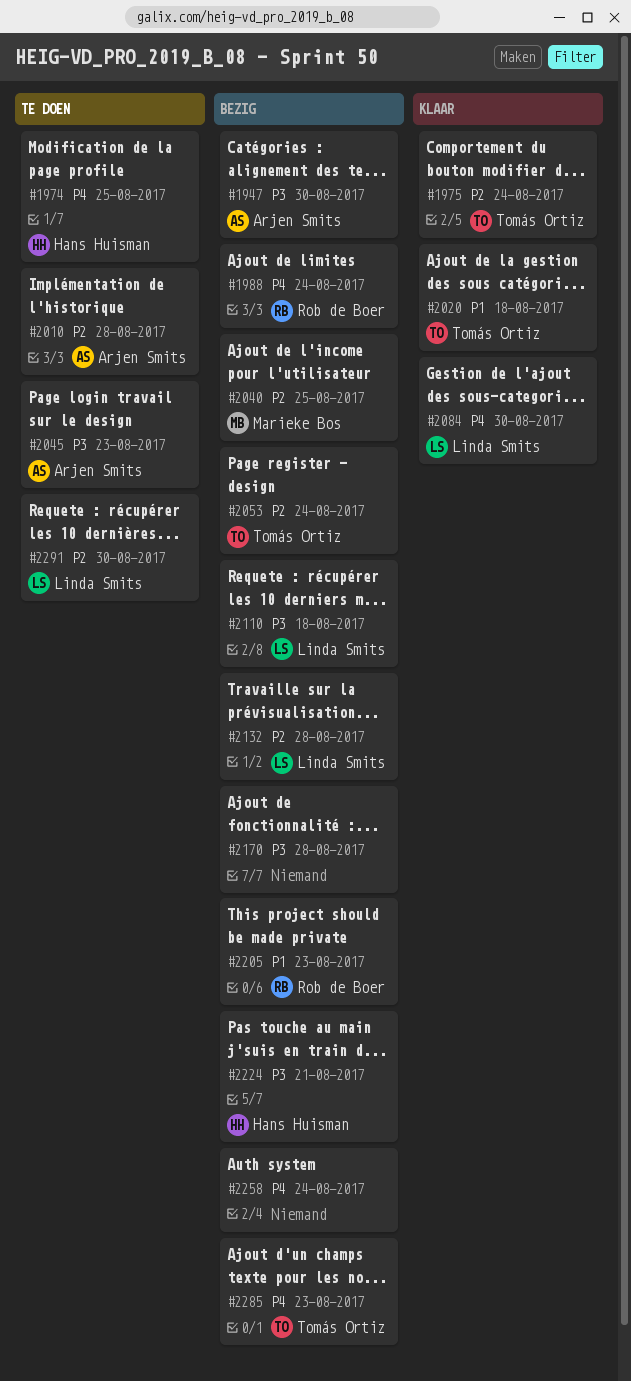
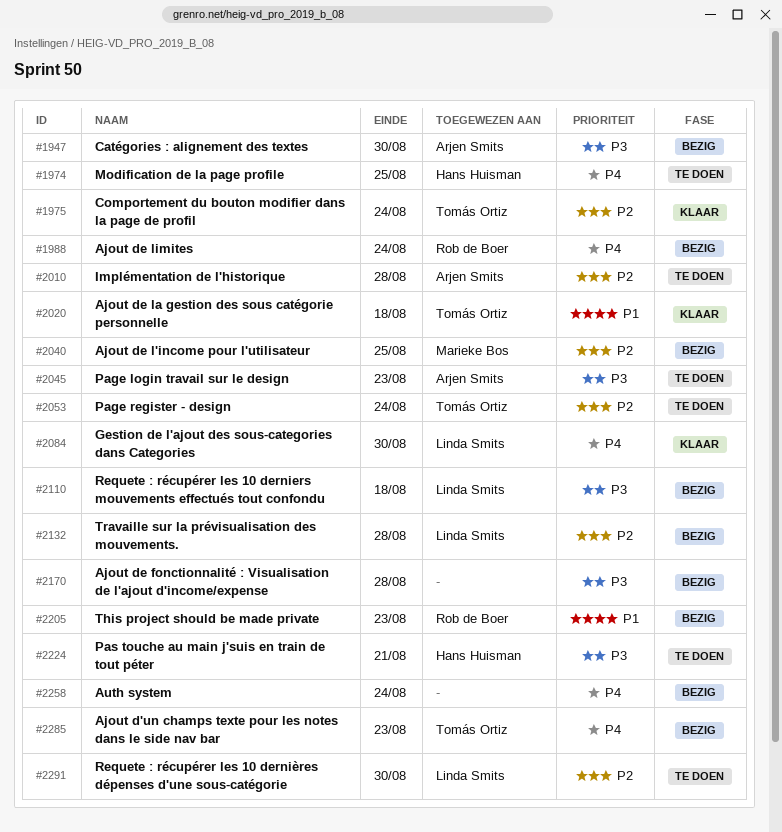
#2053, status: Bezig -> Te doen
#2224, status: Bezig -> Te doen

